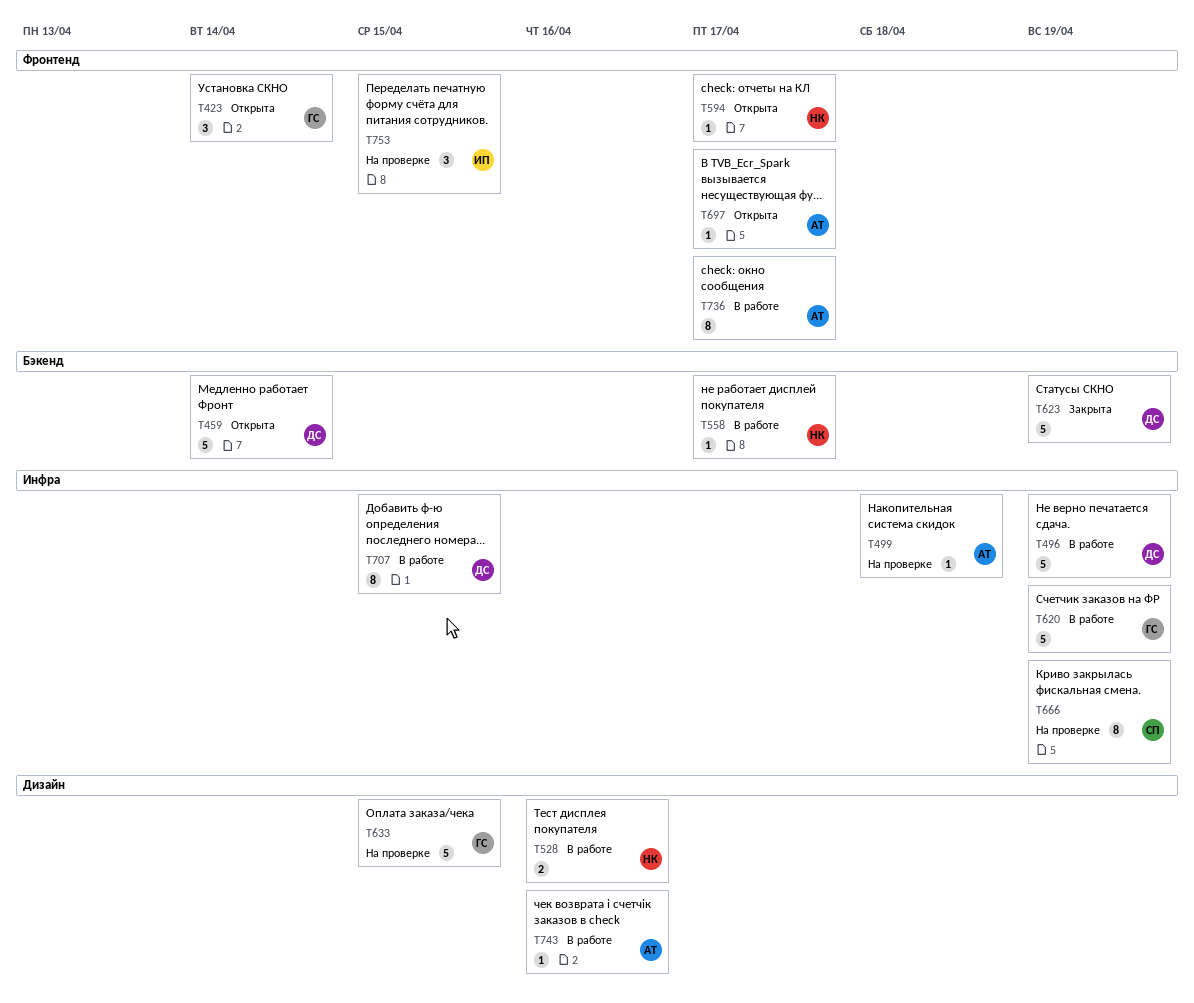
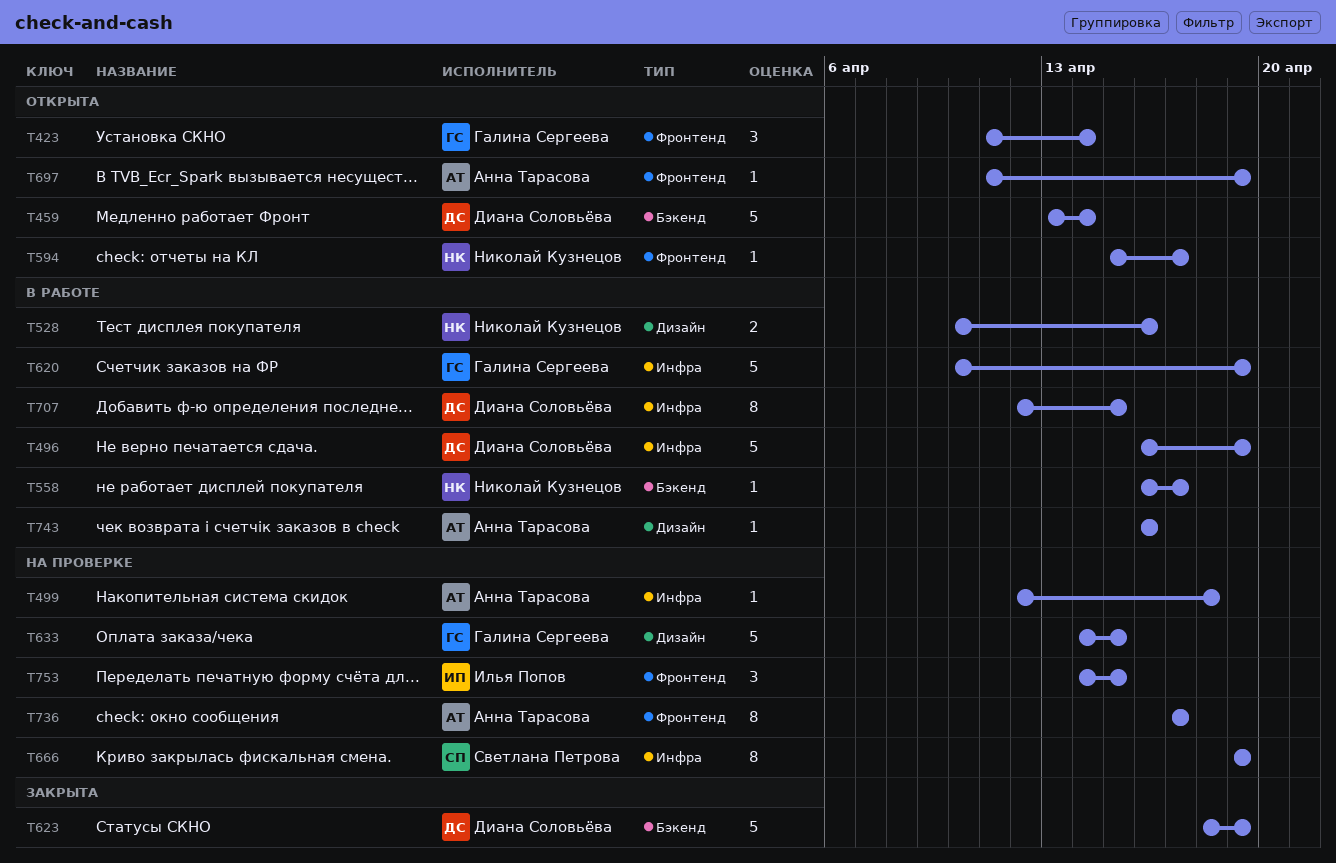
T697, due: Apr 17 -> Apr 19
T736, status: В работе -> На проверке

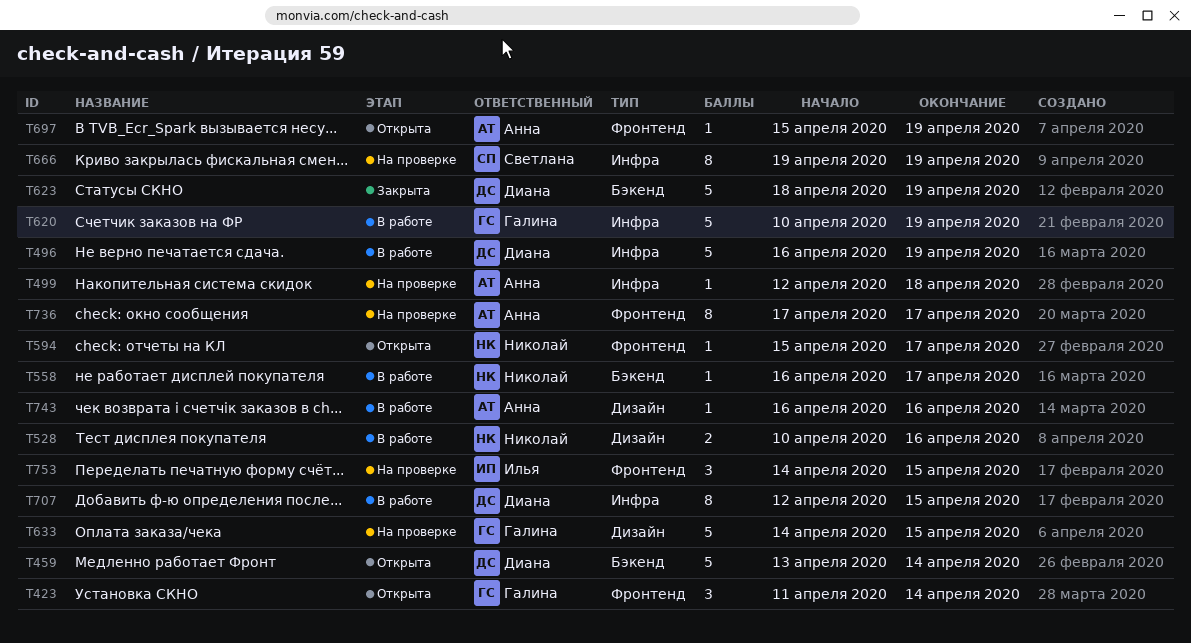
T697, start: Apr 11 -> Apr 15

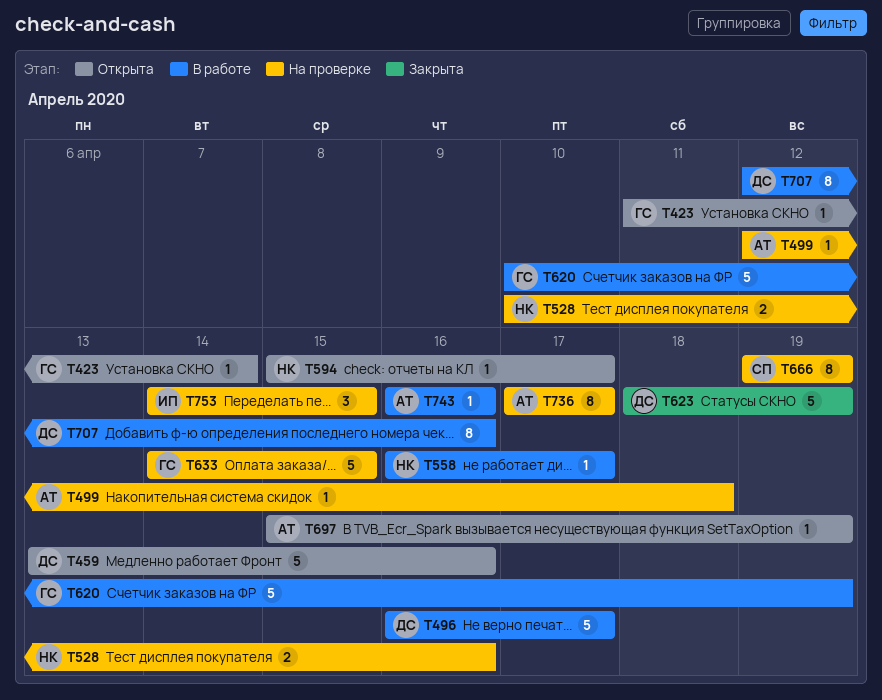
T423, estimate: 3 -> 1
T459, due: Apr 14 -> Apr 16
T496, due: Apr 19 -> Apr 17
T528, status: В работе -> На проверке
T707, due: Apr 15 -> Apr 16

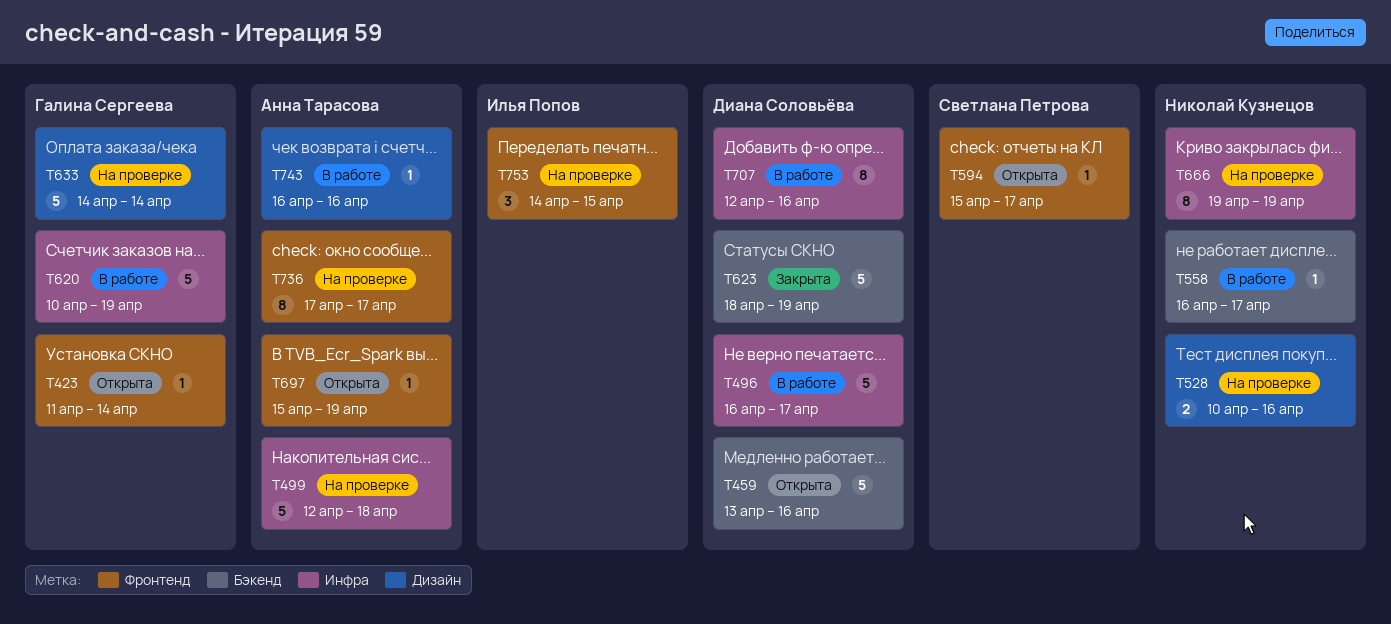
T499, estimate: 1 -> 5
T594, owner: Николай Кузнецов -> Светлана Петрова
T633, due: Apr 15 -> Apr 14
T666, owner: Светлана Петрова -> Николай Кузнецов

